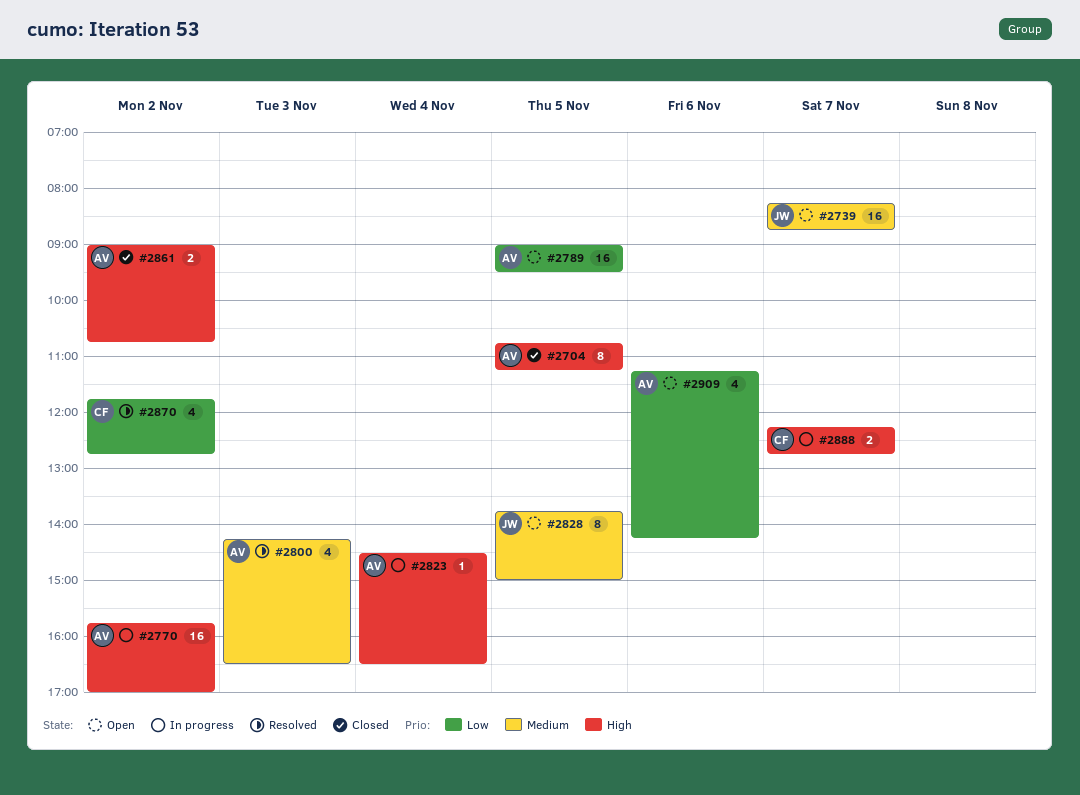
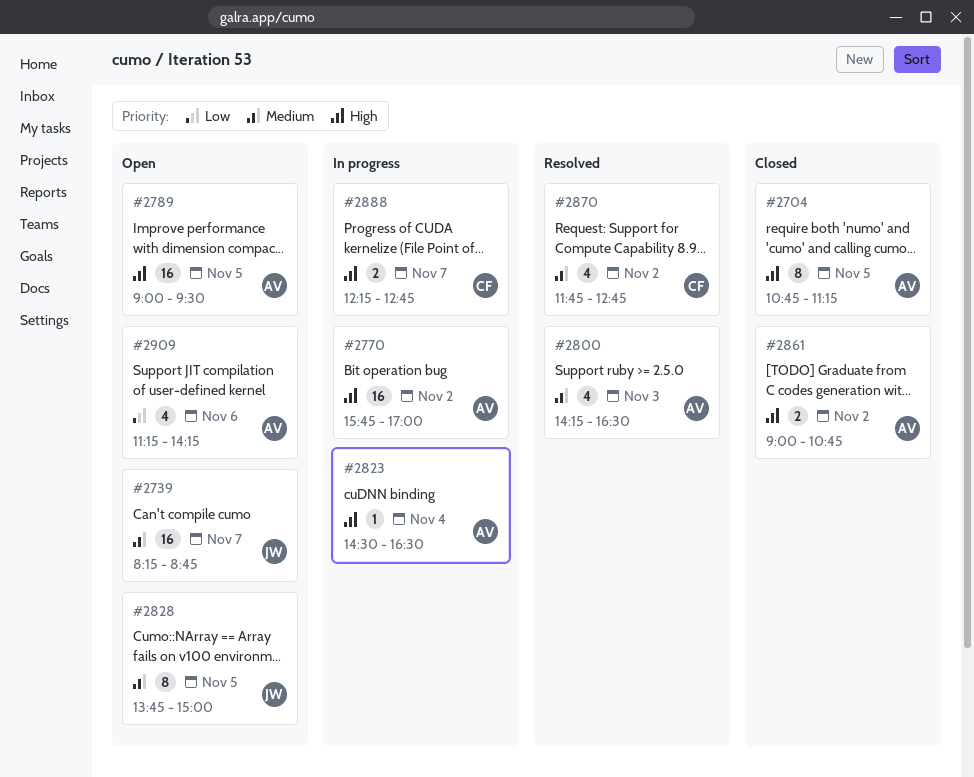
#2789, priority: Low -> High
#2870, priority: Low -> Medium

